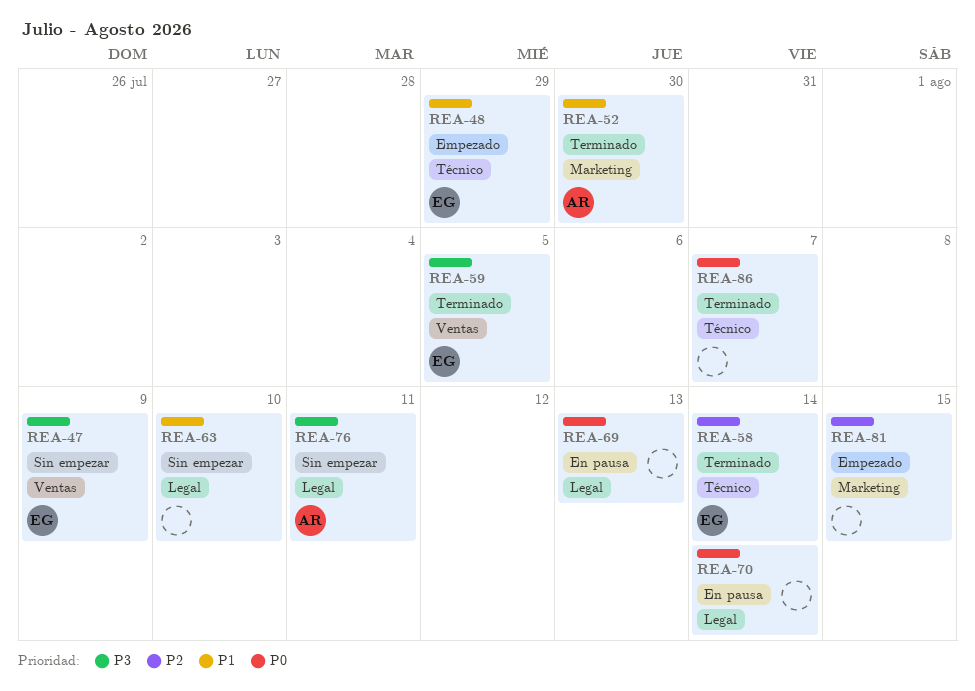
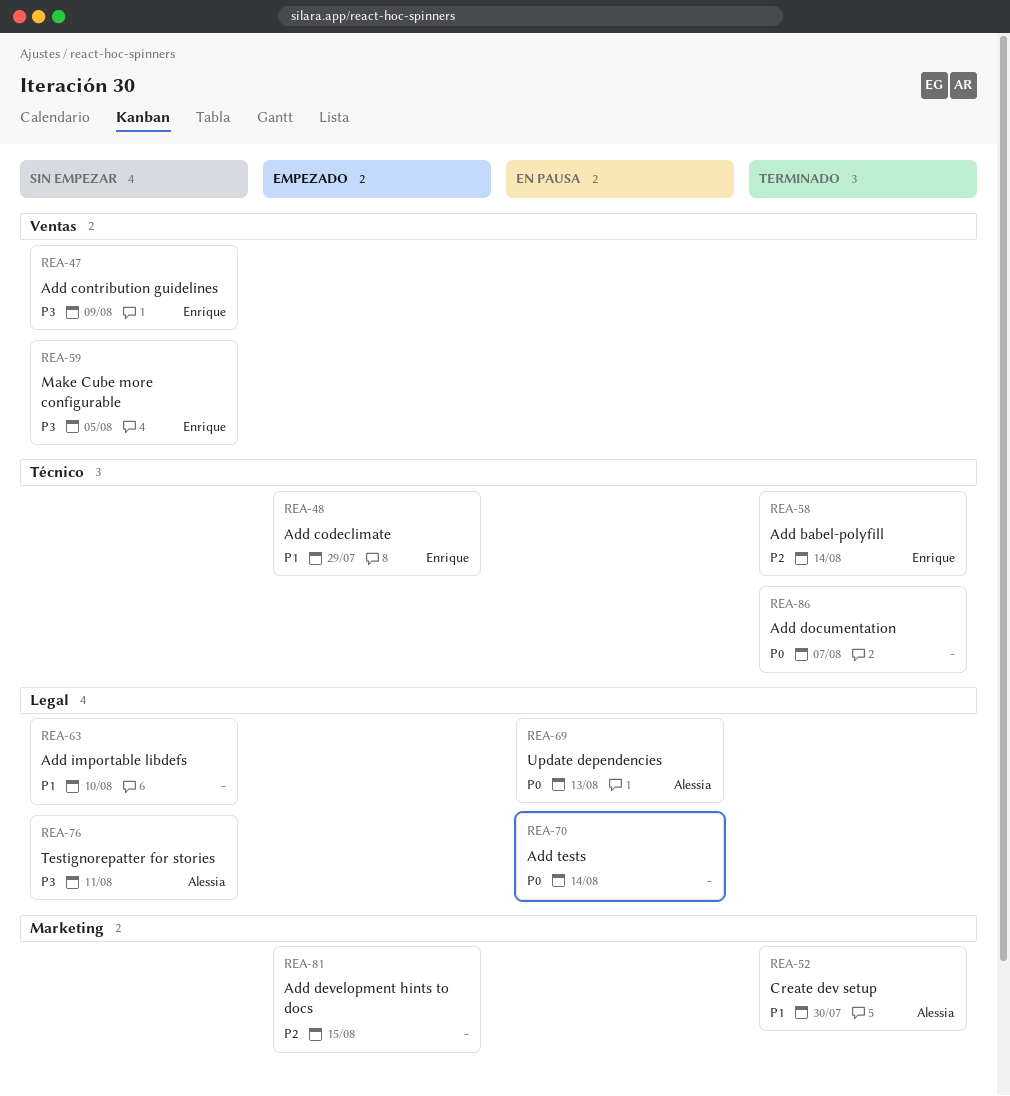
REA-59, status: Terminado -> Sin empezar
REA-69, owner: none -> Alessia

